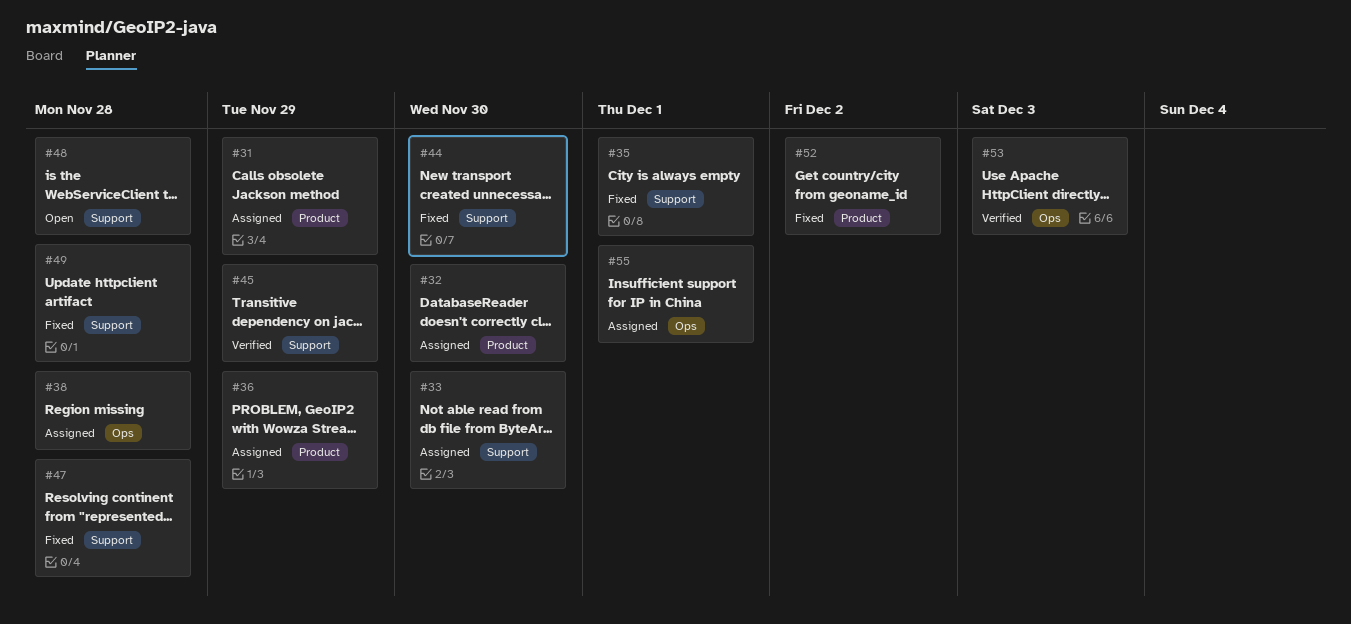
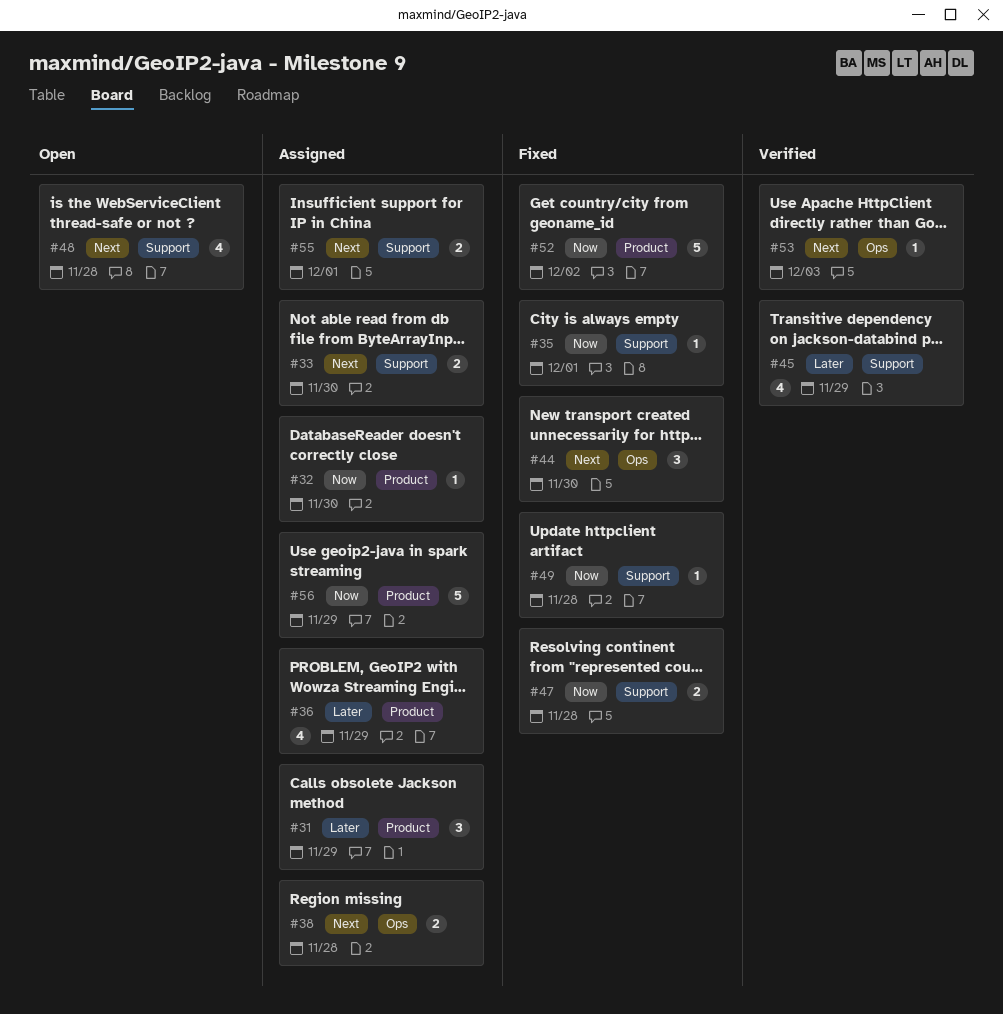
#44, label: Support -> Ops
#55, label: Ops -> Support
#56: none -> present

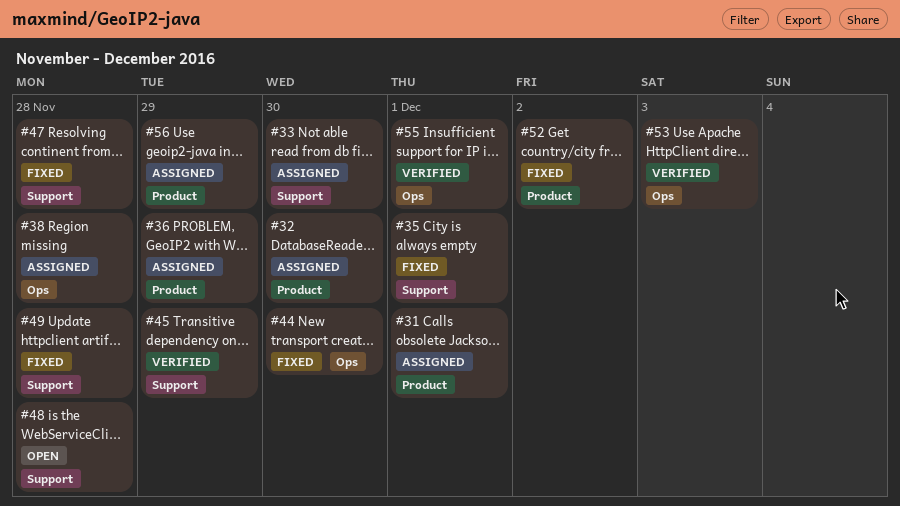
#31, due: Nov 29 -> Dec 1
#55, status: Assigned -> Verified
#55, label: Support -> Ops

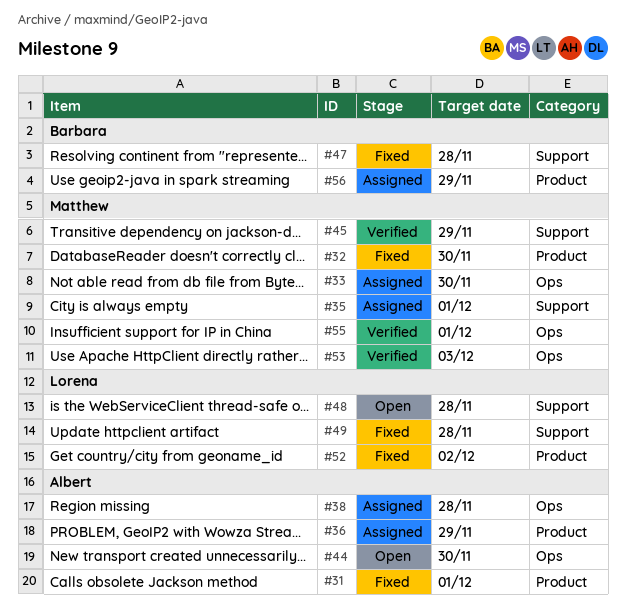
#31, status: Assigned -> Fixed
#32, status: Assigned -> Fixed
#33, label: Support -> Ops
#35, status: Fixed -> Assigned
#44, status: Fixed -> Open

